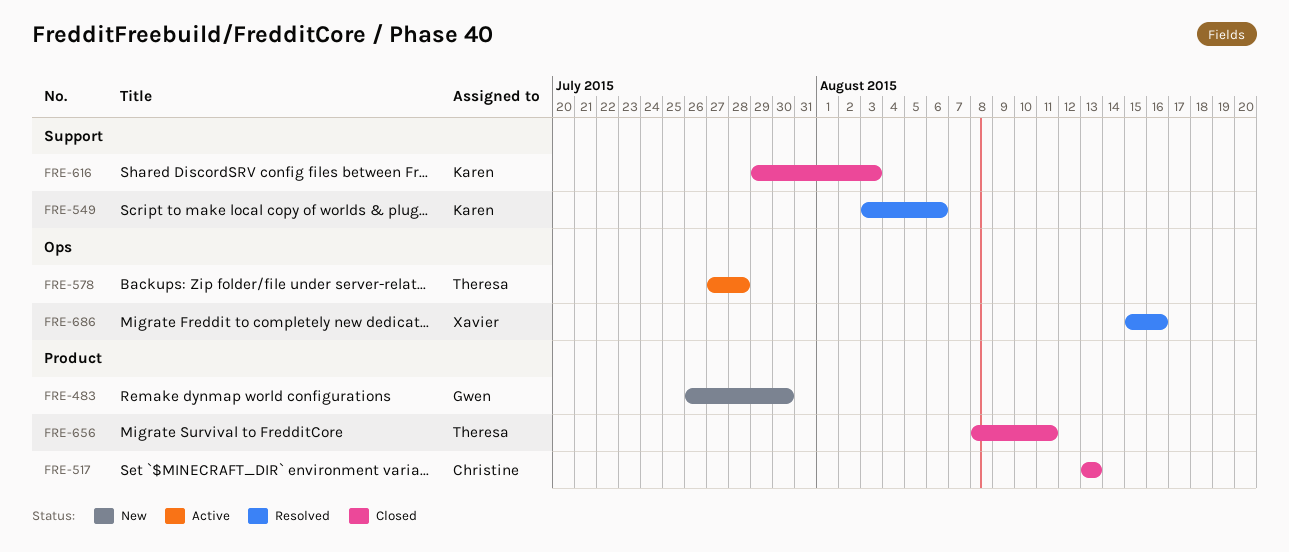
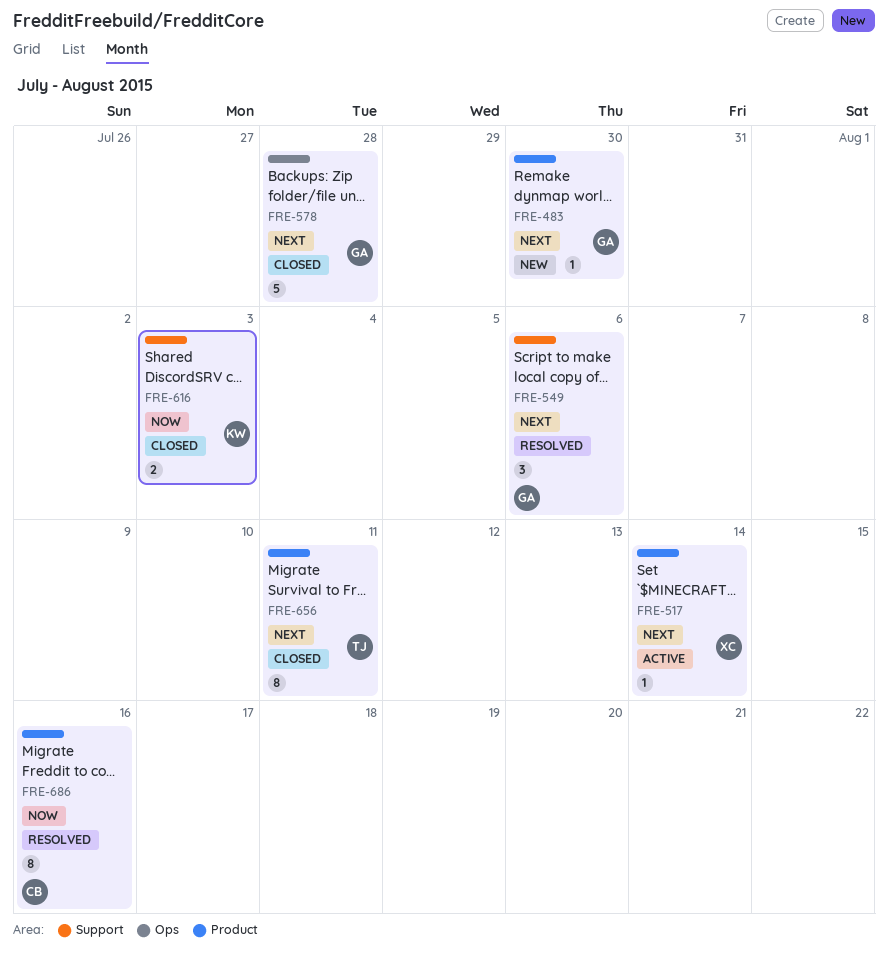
FRE-517, status: Closed -> Active
FRE-517, owner: Christine -> Xavier
FRE-517, due: Aug 13 -> Aug 14
FRE-549, owner: Karen -> Gwen
FRE-578, status: Active -> Closed
FRE-578, owner: Theresa -> Gwen
FRE-686, owner: Xavier -> Christine
FRE-686, label: Ops -> Product

